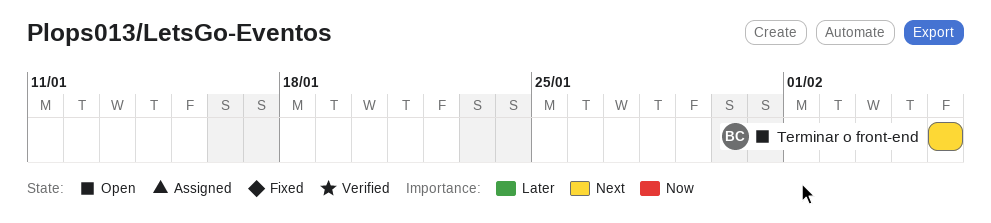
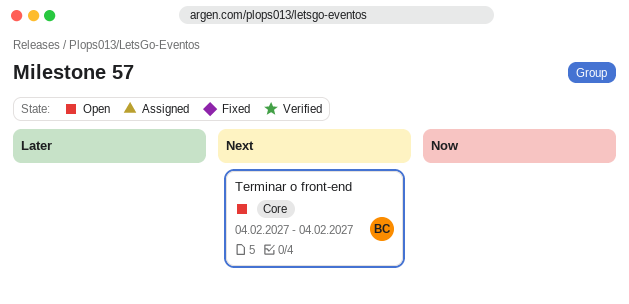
Terminar o front-end, start: Feb 5 -> Feb 4
Terminar o front-end, due: Feb 5 -> Feb 4

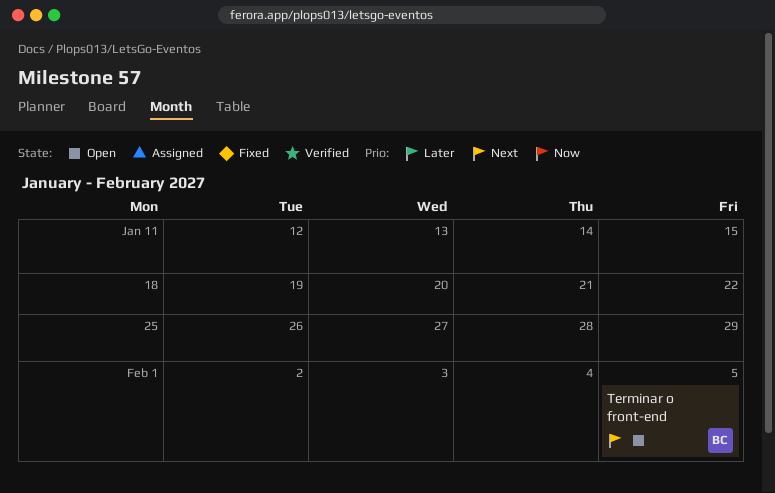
Terminar o front-end, due: Feb 4 -> Feb 5

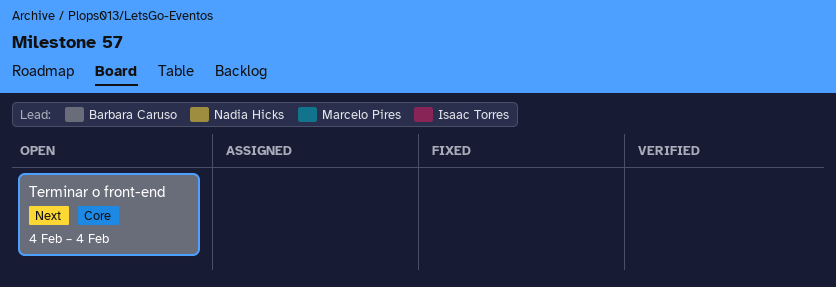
Terminar o front-end, due: Feb 5 -> Feb 4

